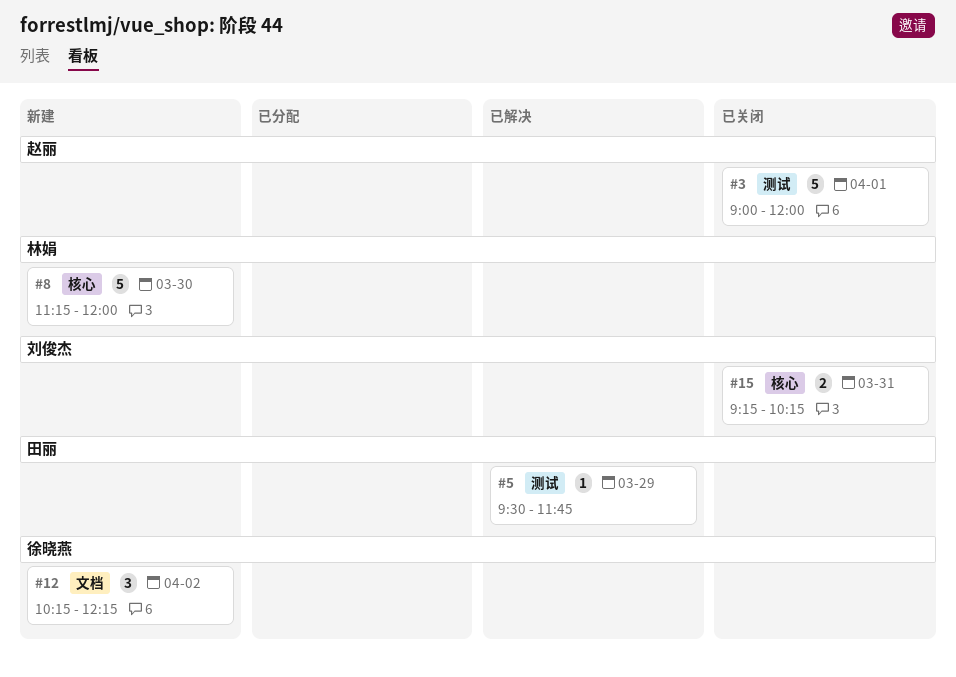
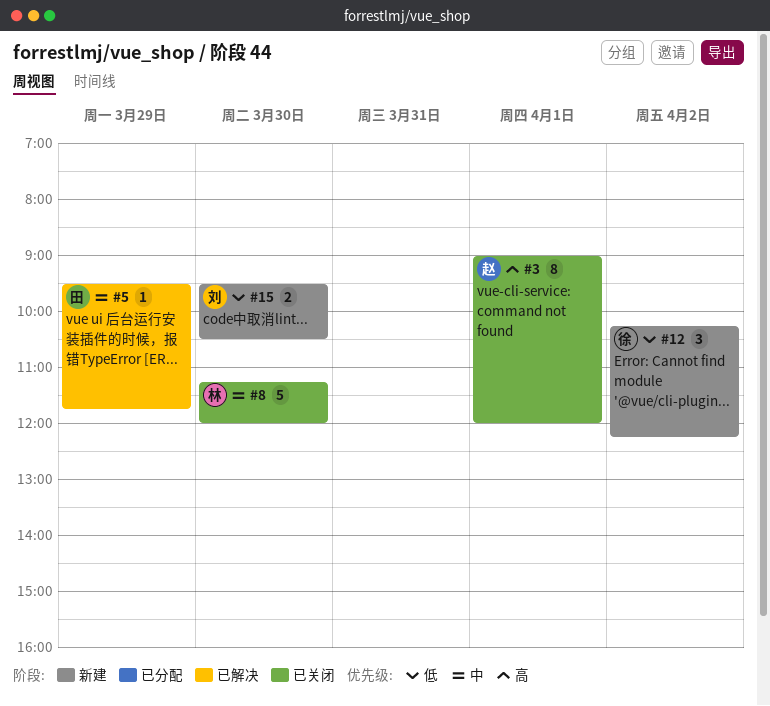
#3, estimate: 5 -> 8
#8, status: 新建 -> 已关闭
#15, status: 已关闭 -> 新建
#15, day: Mar 31 -> Mar 30
#15, begins: 09:15 -> 09:30
#15, ends: 10:15 -> 10:30

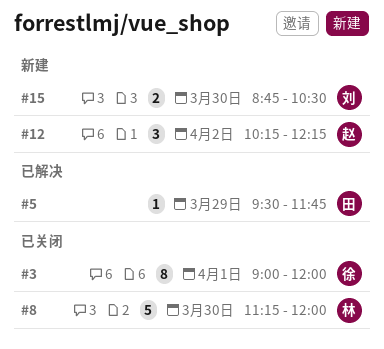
#3, owner: 赵 -> 徐
#12, owner: 徐 -> 赵
#15, begins: 09:30 -> 08:45

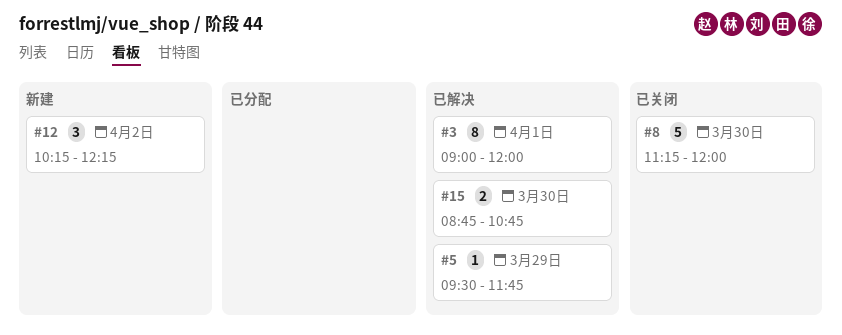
#3, status: 已关闭 -> 已解决
#15, status: 新建 -> 已解决
#15, ends: 10:30 -> 10:45

